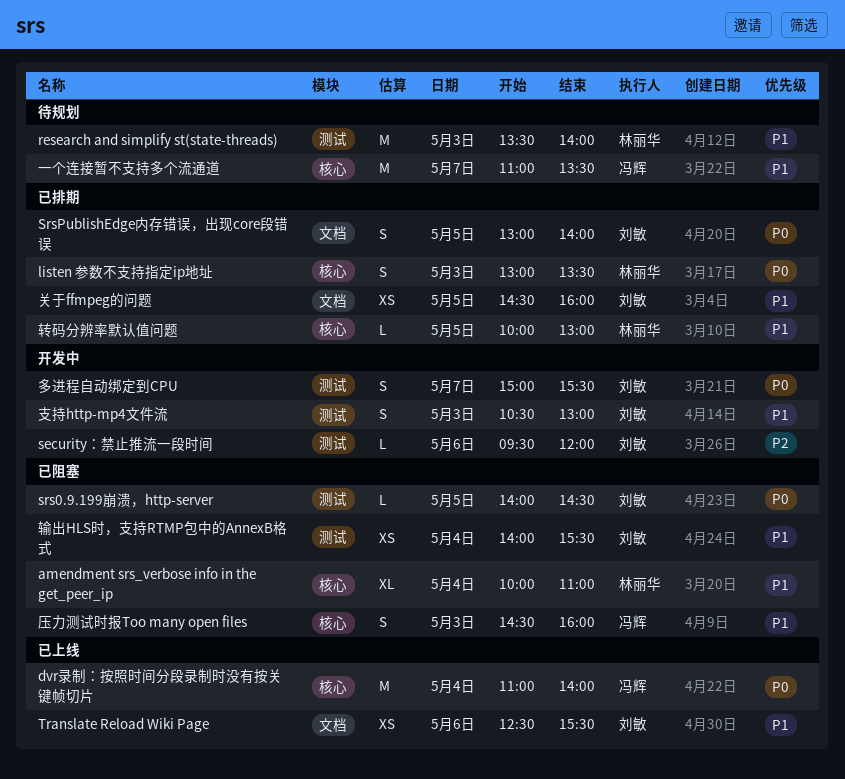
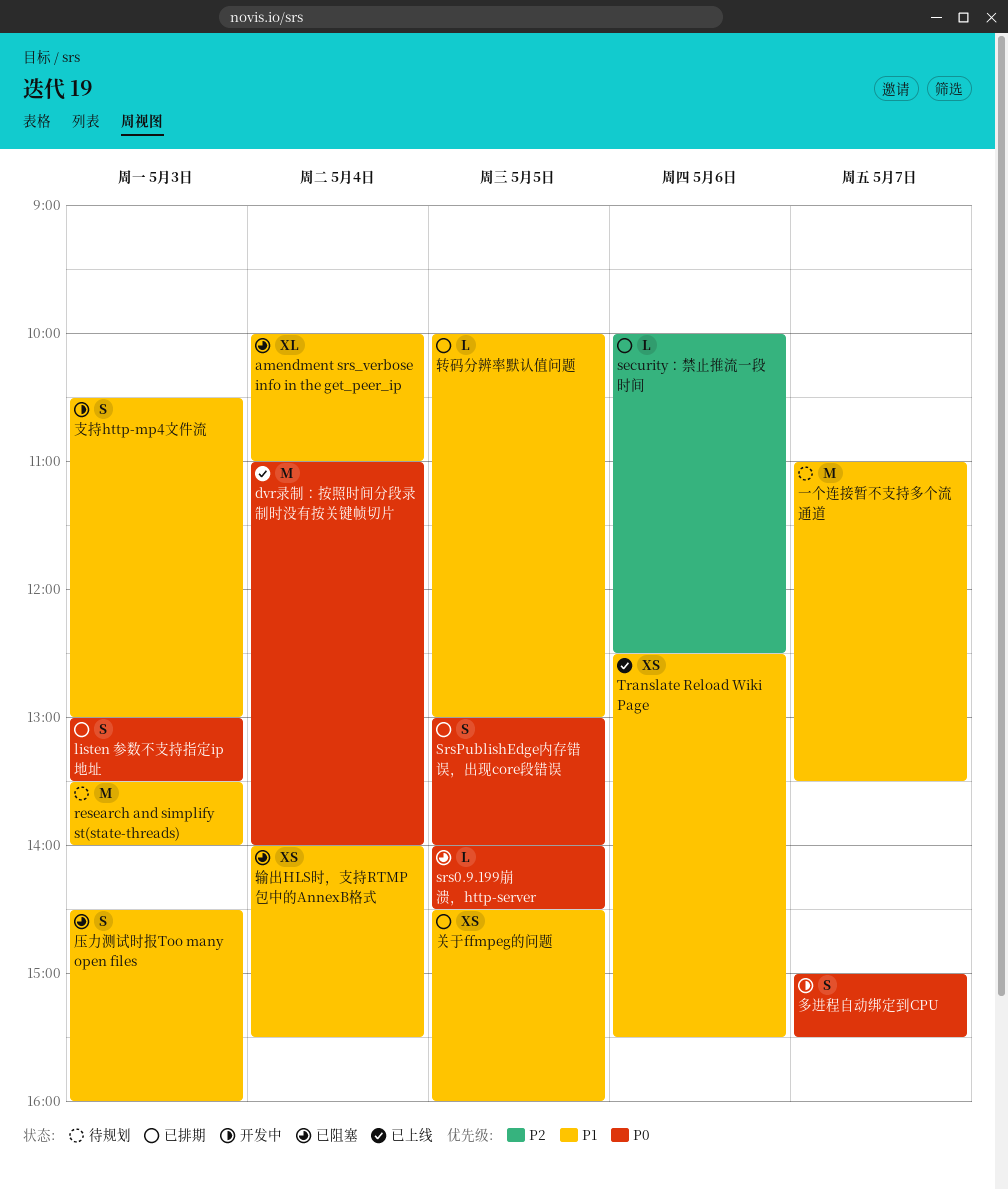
security：禁止推流一段时间, status: 开发中 -> 已排期
security：禁止推流一段时间, begins: 09:30 -> 10:00
security：禁止推流一段时间, ends: 12:00 -> 12:30

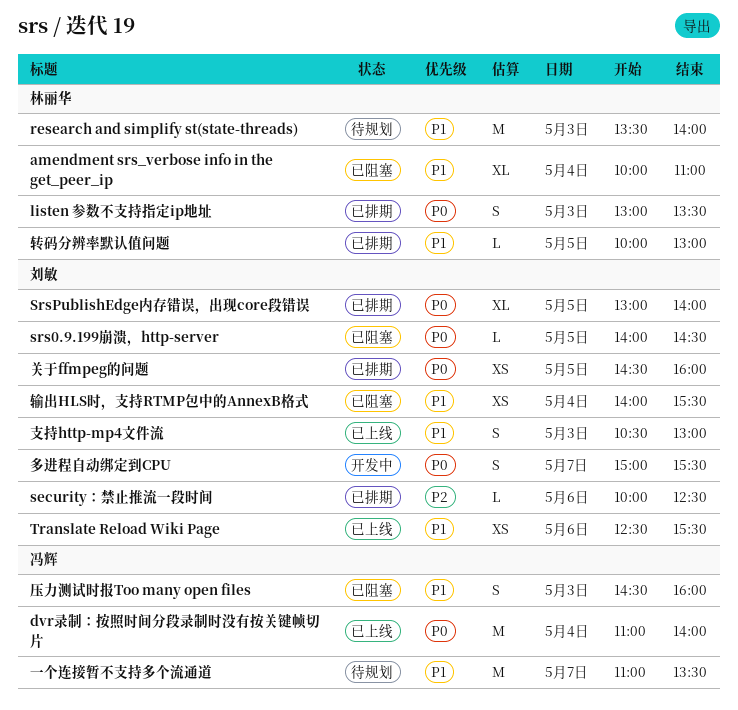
SrsPublishEdge内存错误，出现core段错误, estimate: S -> XL
关于ffmpeg的问题, priority: P1 -> P0
支持http-mp4文件流, status: 开发中 -> 已上线

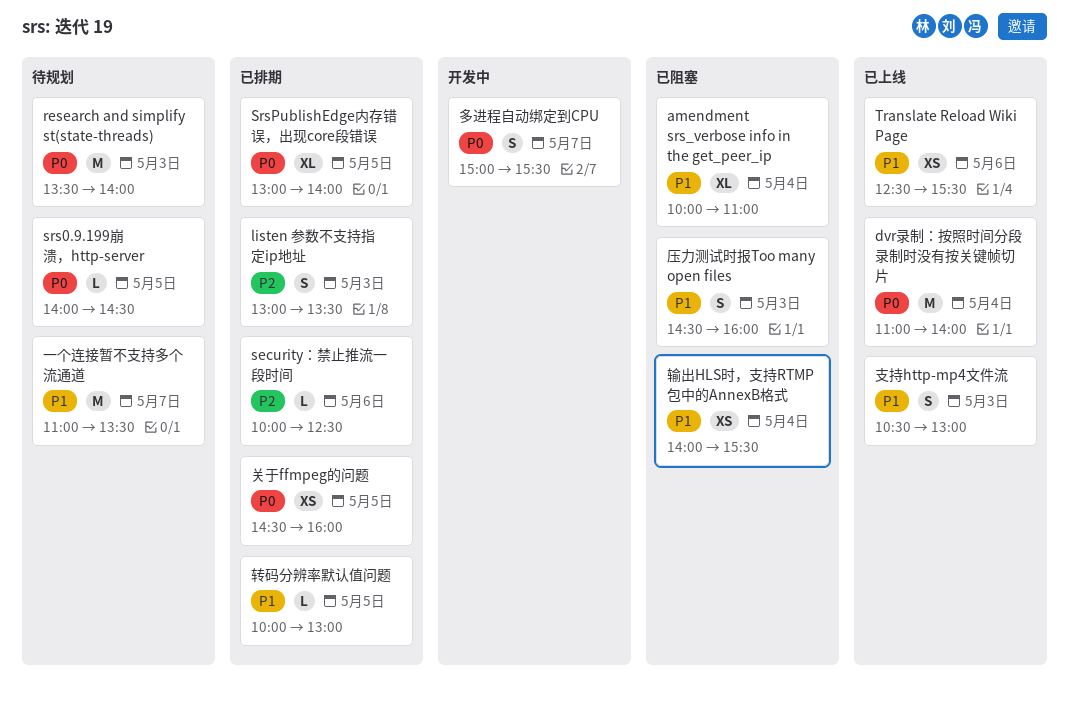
listen 参数不支持指定ip地址, priority: P0 -> P2
research and simplify st(state-threads), priority: P1 -> P0
srs0.9.199崩溃，http-server, status: 已阻塞 -> 待规划

